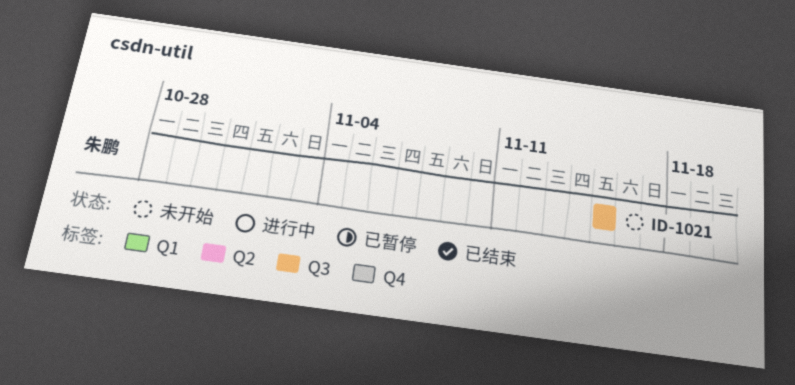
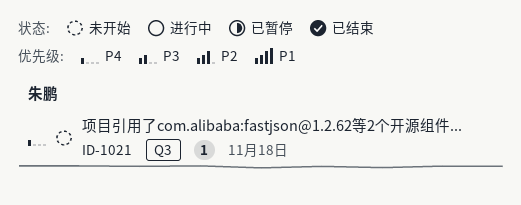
ID-1021, due: Nov 15 -> Nov 18

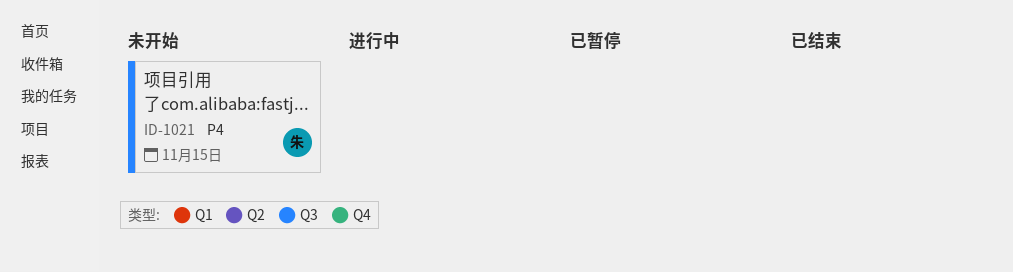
ID-1021, due: Nov 18 -> Nov 15

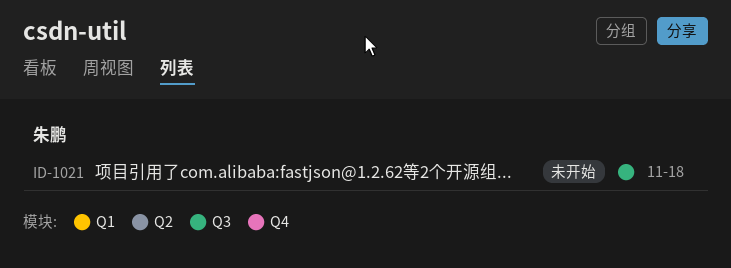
ID-1021, due: Nov 15 -> Nov 18

